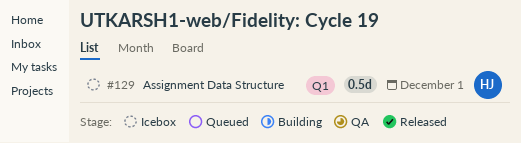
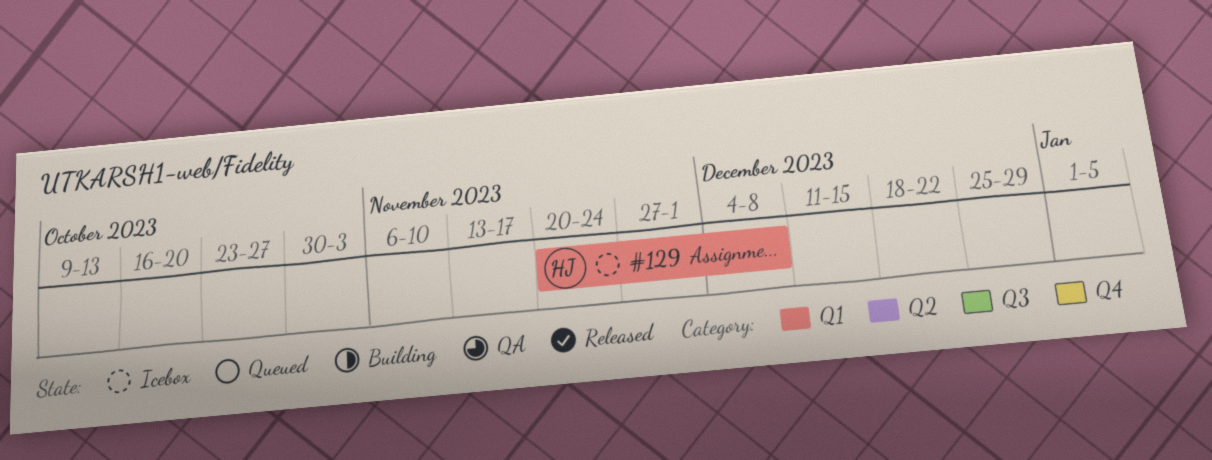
#129, due: Dec 1 -> Dec 8

